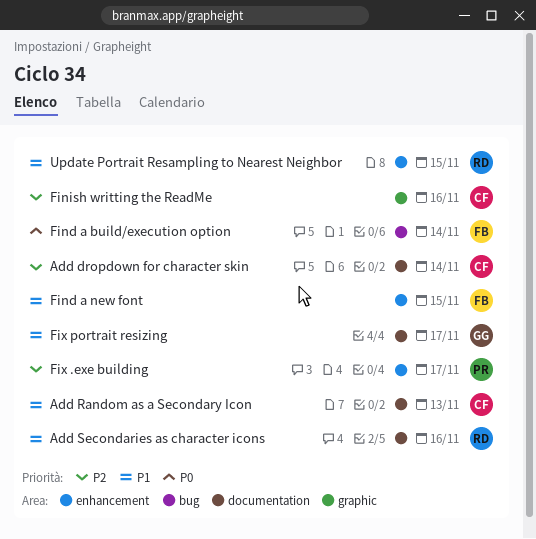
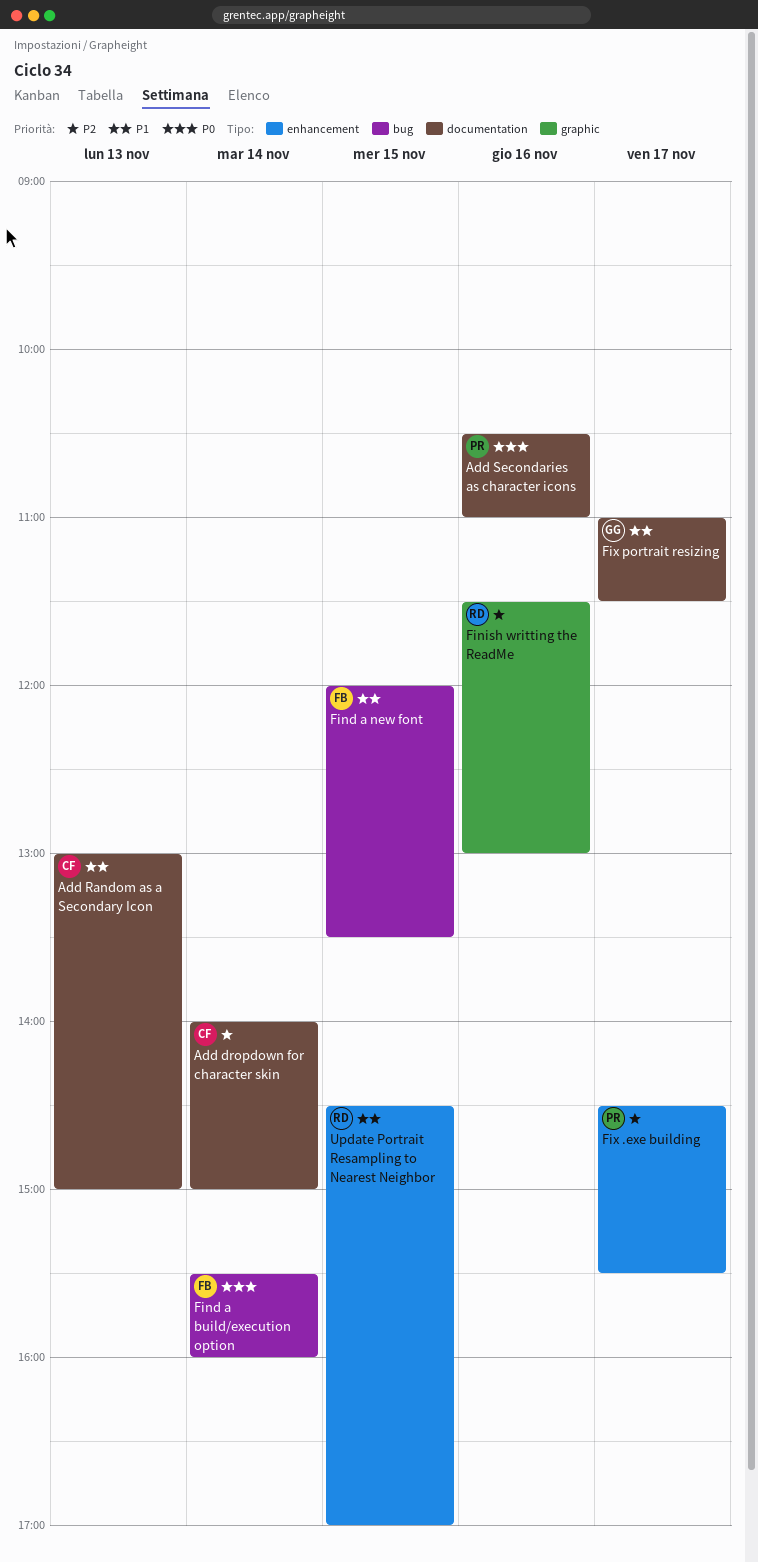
Add Secondaries as character icons, owner: RD -> PR
Add Secondaries as character icons, priority: P1 -> P0
Find a new font, label: enhancement -> bug
Finish writting the ReadMe, owner: CF -> RD

